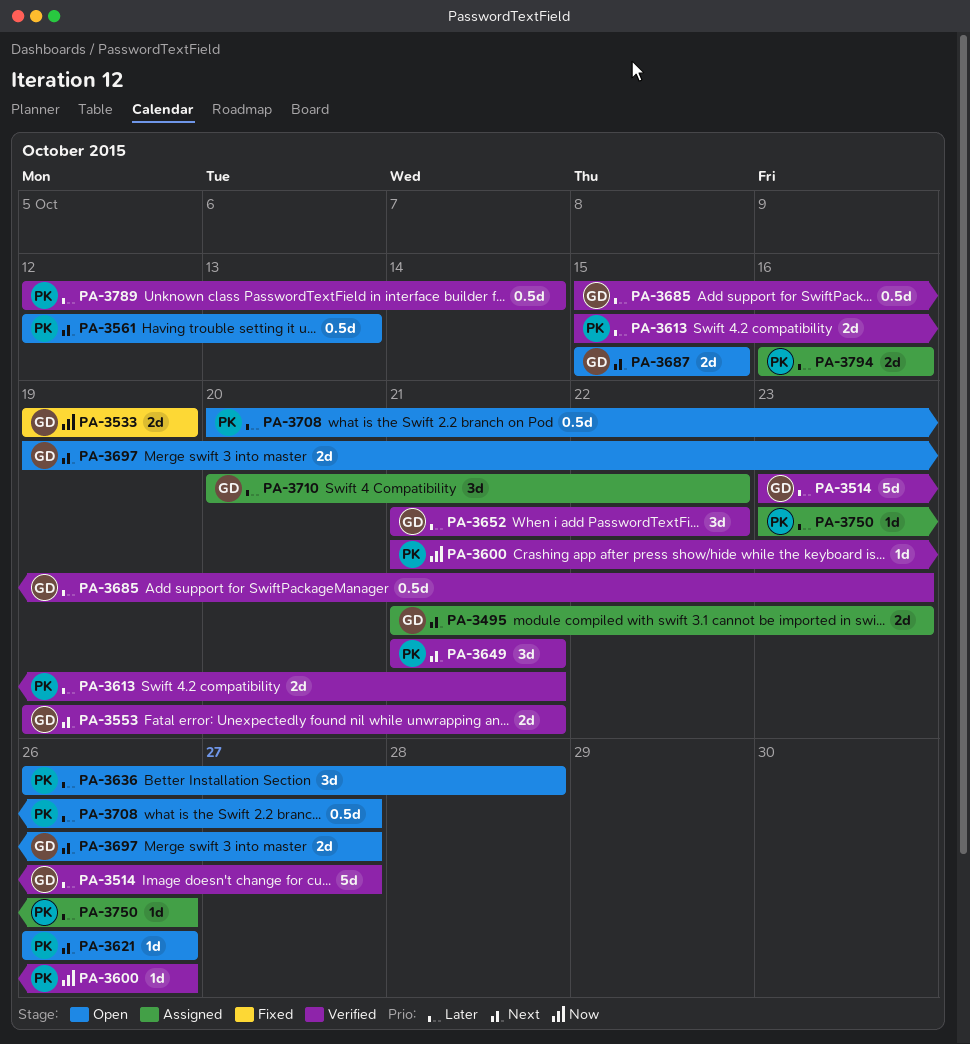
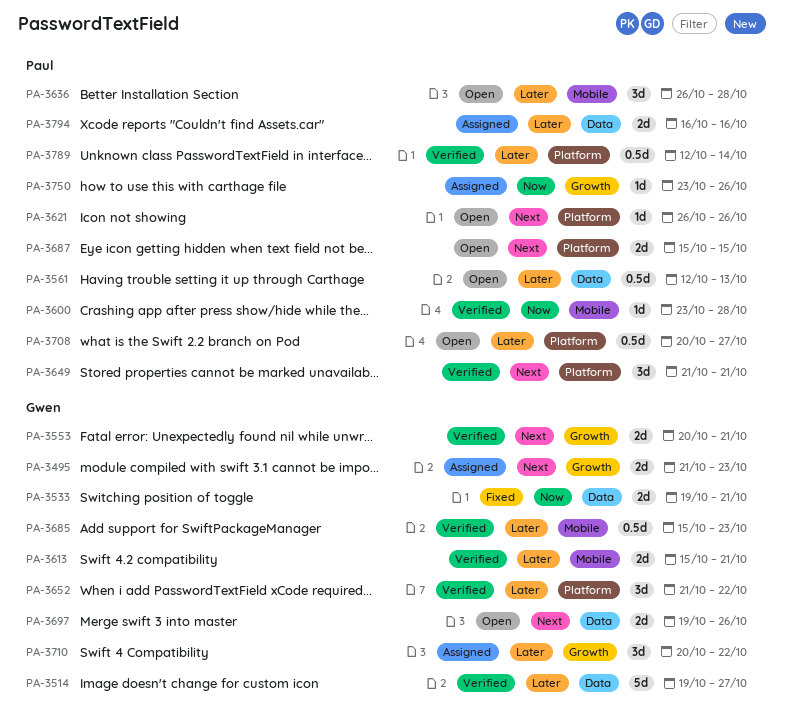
PA-3514, start: Oct 23 -> Oct 19
PA-3533, due: Oct 19 -> Oct 21
PA-3553, start: Oct 19 -> Oct 20
PA-3561, priority: Next -> Later
PA-3600, start: Oct 21 -> Oct 23
PA-3600, due: Oct 26 -> Oct 28
PA-3613, owner: Paul -> Gwen
PA-3687, owner: Gwen -> Paul
PA-3697, due: Oct 27 -> Oct 26
PA-3750, priority: Later -> Now

